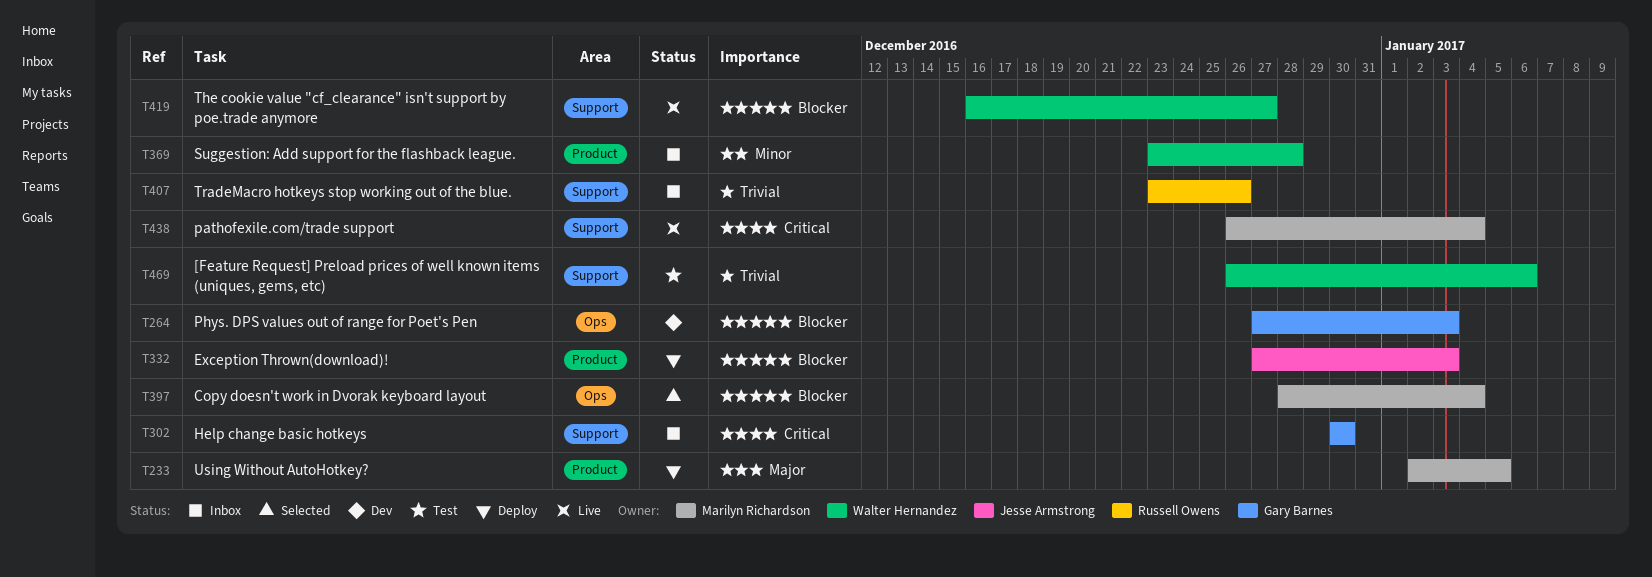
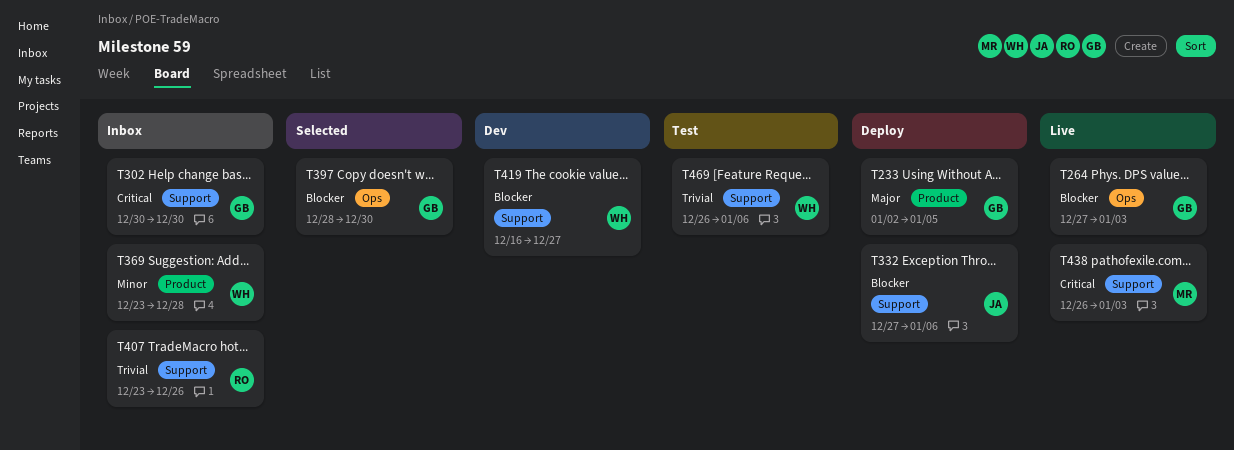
T233, owner: Marilyn Richardson -> Gary Barnes
T264, status: Dev -> Live
T332, label: Product -> Support
T332, due: Jan 3 -> Jan 6
T397, owner: Marilyn Richardson -> Gary Barnes
T397, due: Jan 4 -> Dec 30
T419, status: Live -> Dev
T438, due: Jan 4 -> Jan 3

